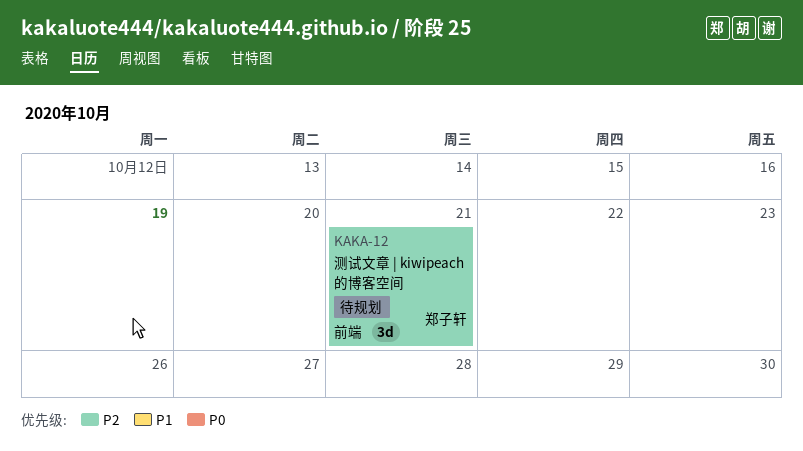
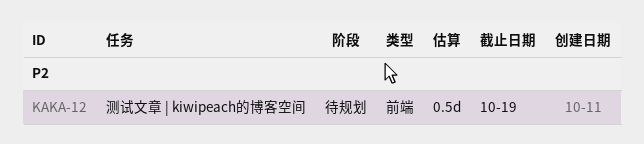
KAKA-12, estimate: 3d -> 0.5d
KAKA-12, due: Oct 21 -> Oct 19

